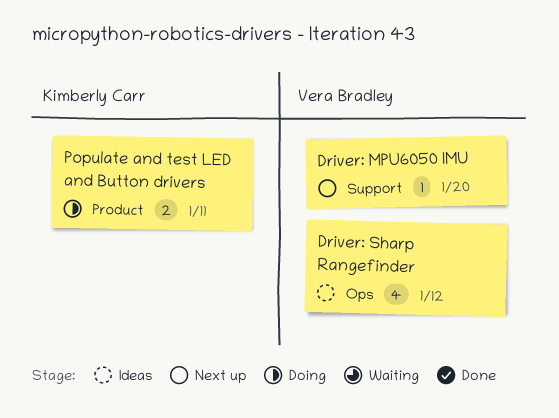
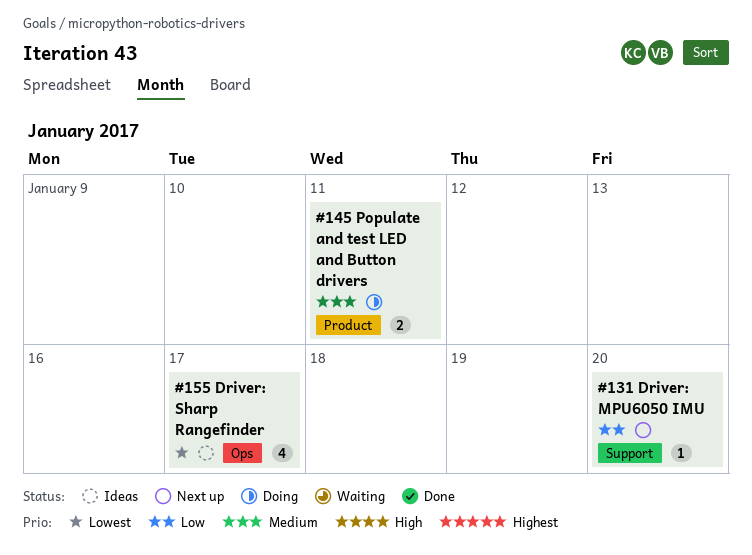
Driver: Sharp Rangefinder, due: Jan 12 -> Jan 17

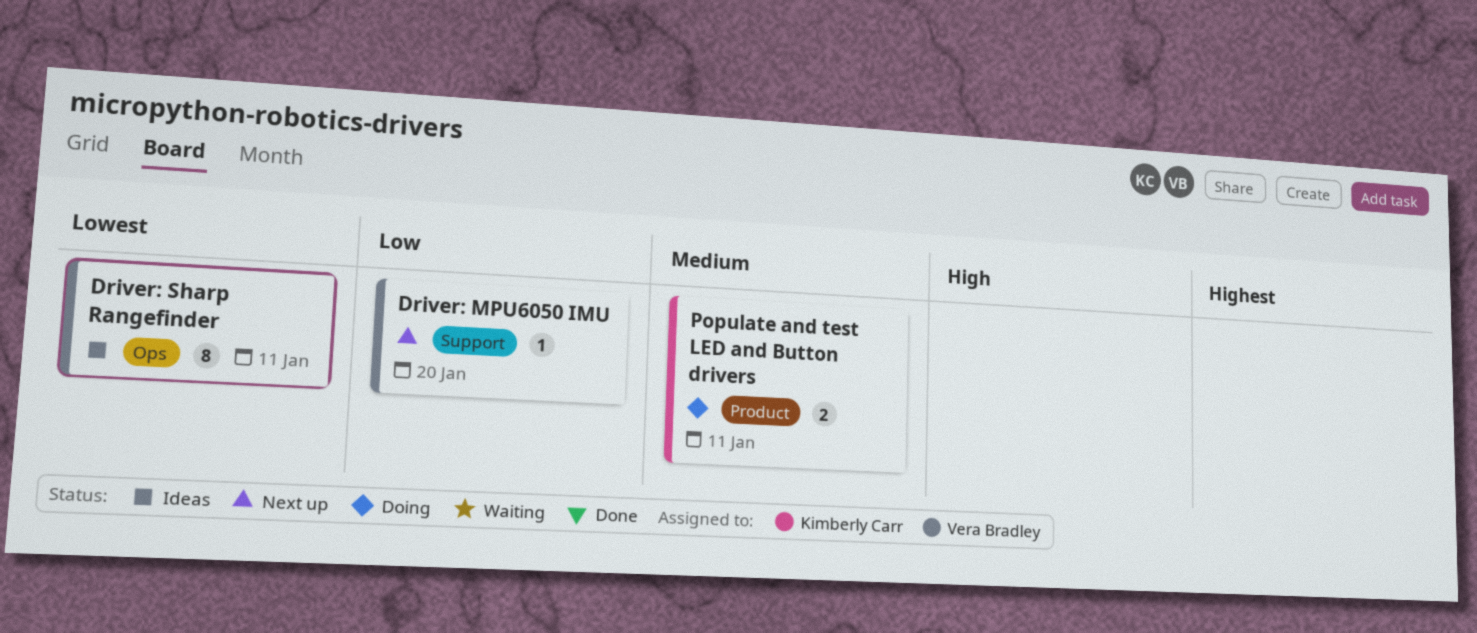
Driver: Sharp Rangefinder, estimate: 4 -> 8
Driver: Sharp Rangefinder, due: Jan 17 -> Jan 11

